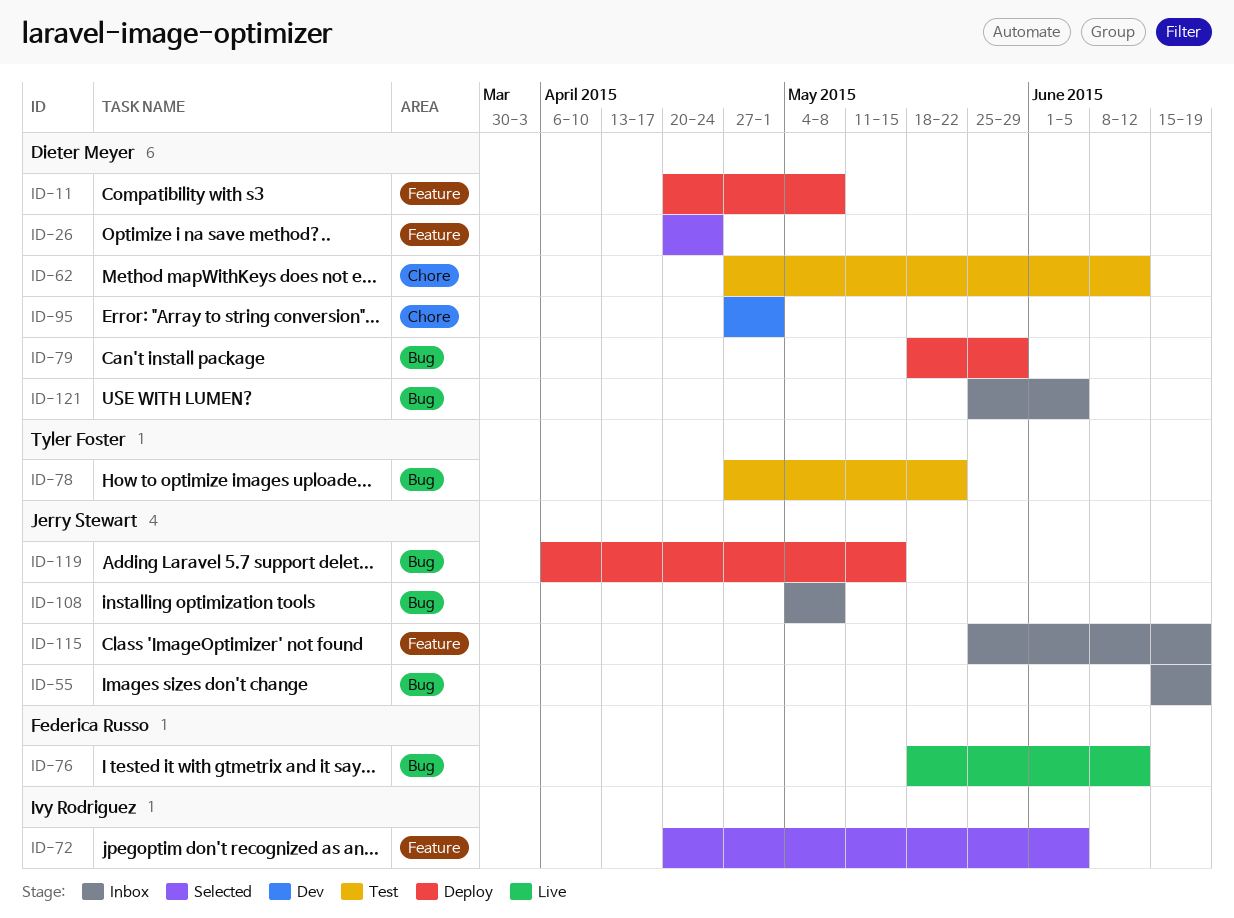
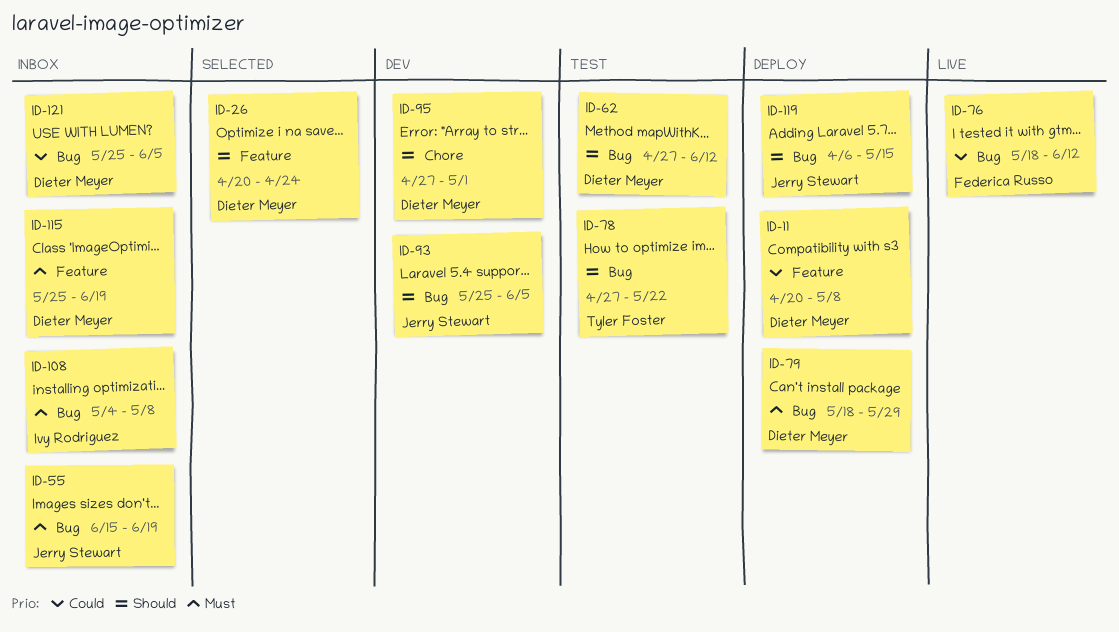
ID-62, label: Chore -> Bug
ID-72: present -> none
ID-93: none -> present
ID-108, owner: Jerry Stewart -> Ivy Rodriguez
ID-115, owner: Jerry Stewart -> Dieter Meyer

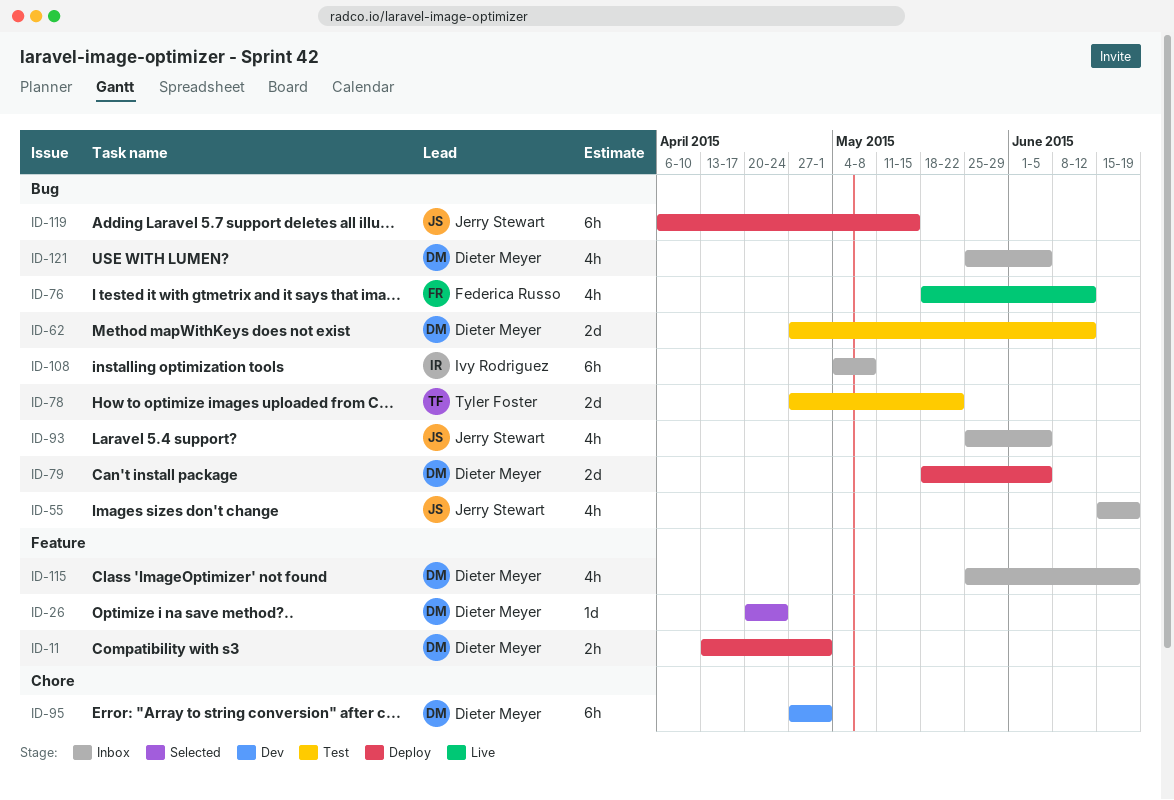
ID-11, start: Apr 20 -> Apr 13
ID-11, due: May 8 -> May 1
ID-79, due: May 29 -> Jun 5
ID-93, status: Dev -> Inbox

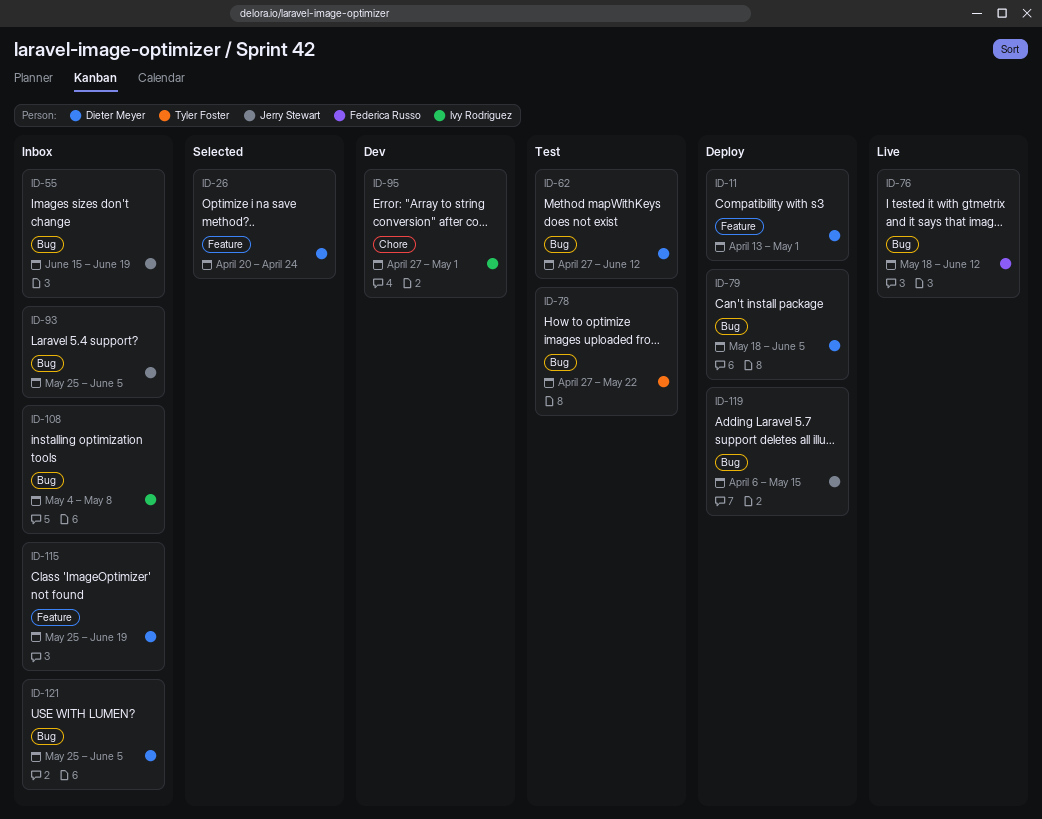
ID-95, owner: Dieter Meyer -> Ivy Rodriguez

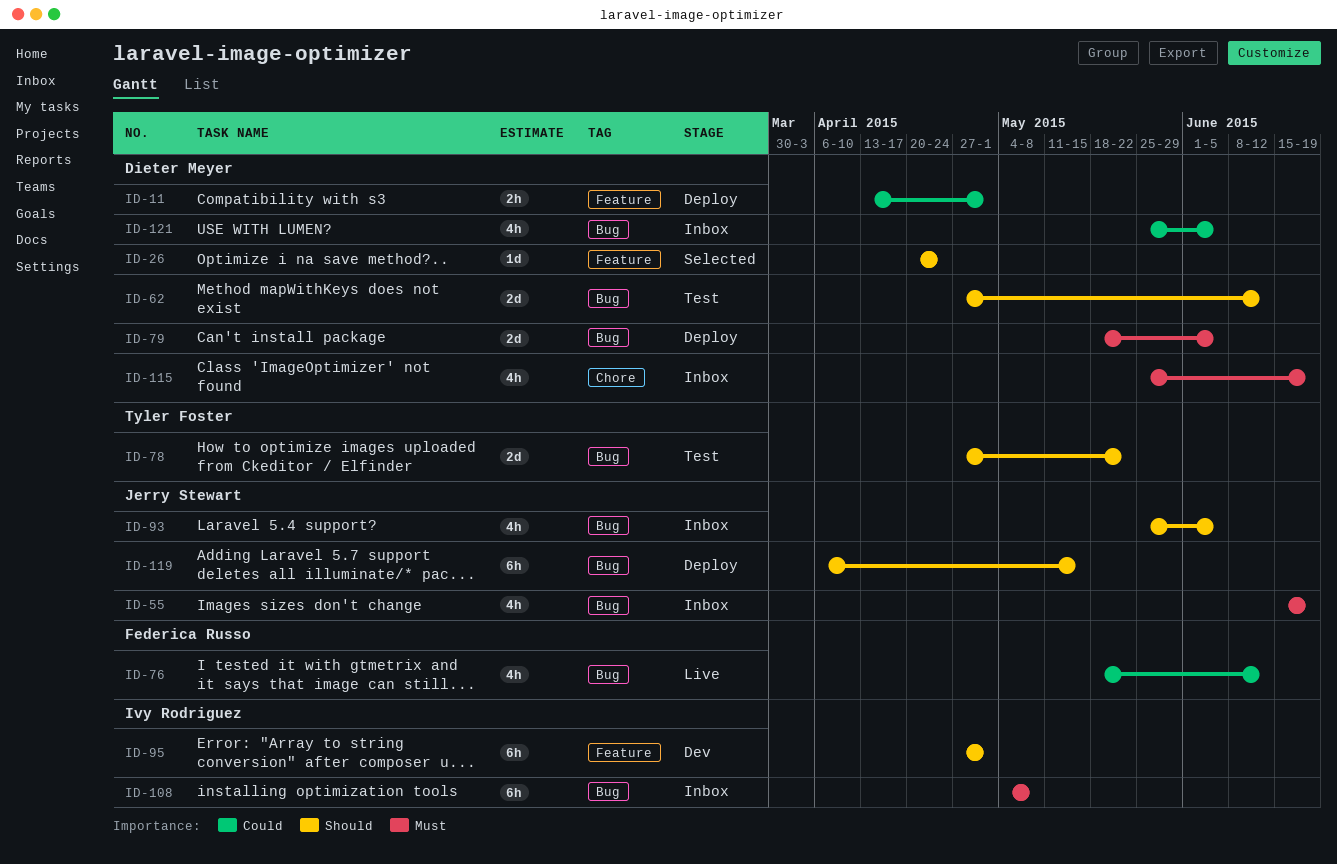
ID-95, label: Chore -> Feature
ID-115, label: Feature -> Chore

